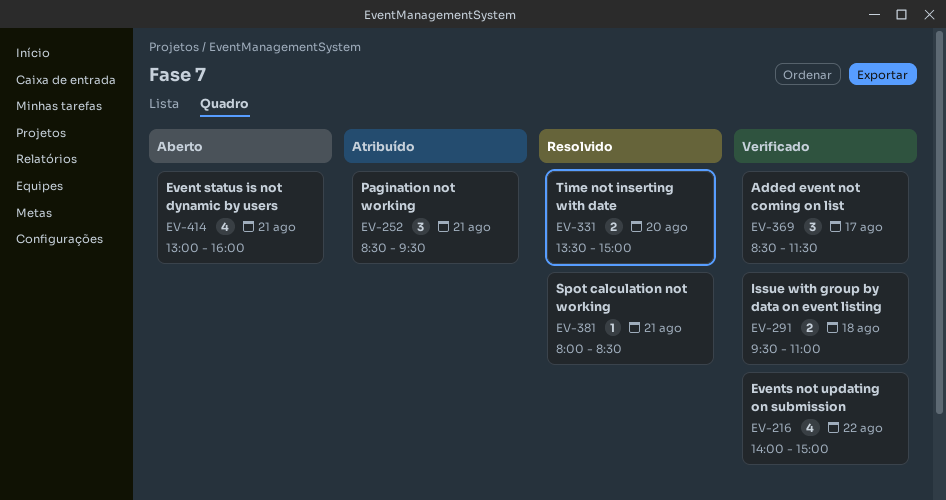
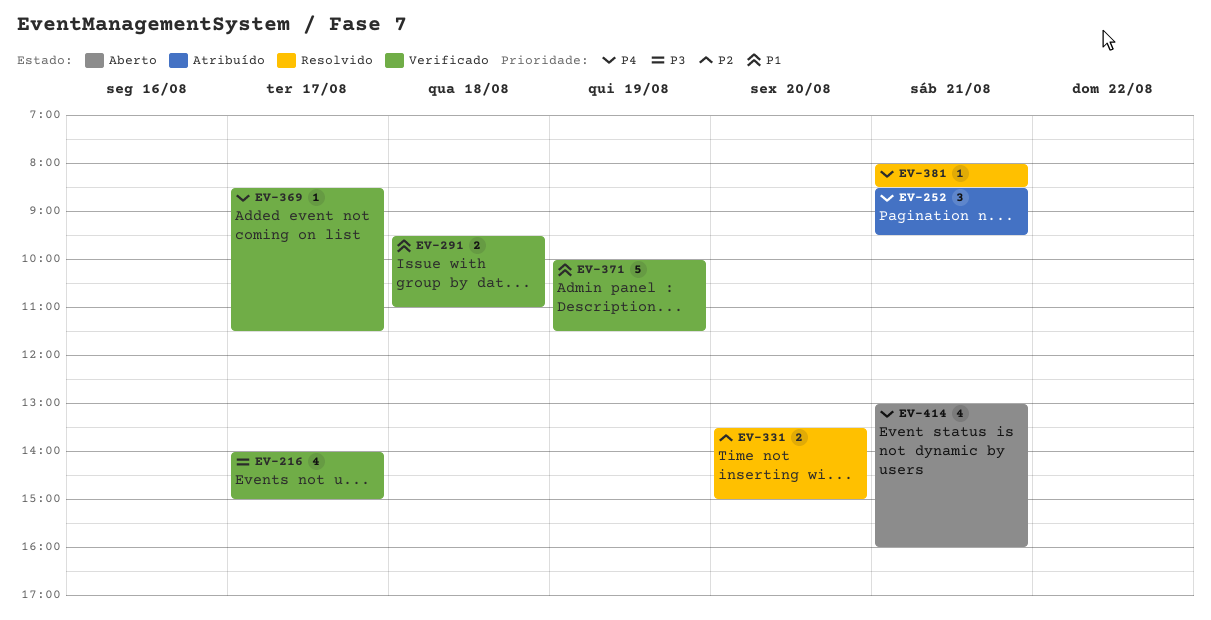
EV-216, day: Aug 22 -> Aug 17
EV-369, estimate: 3 -> 1
EV-371: none -> present

